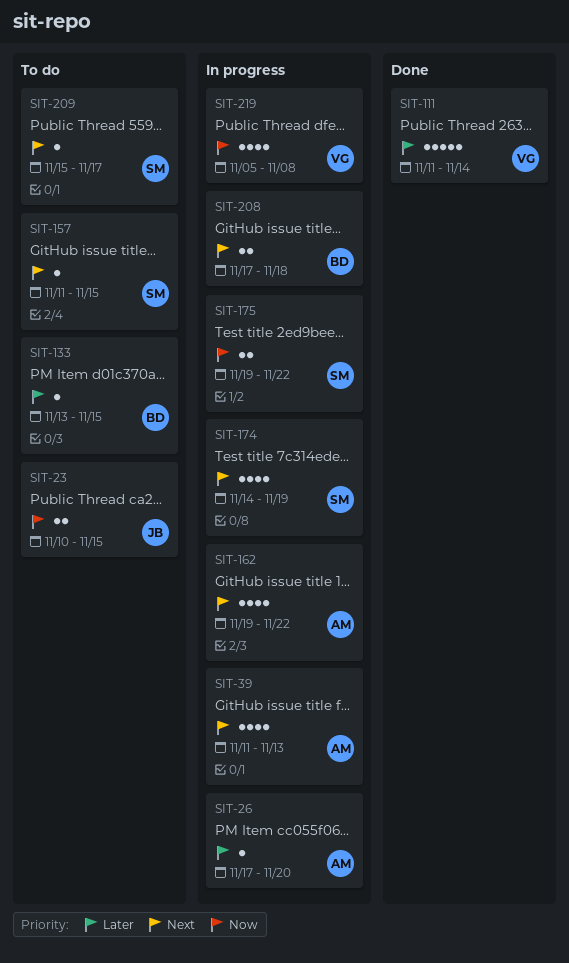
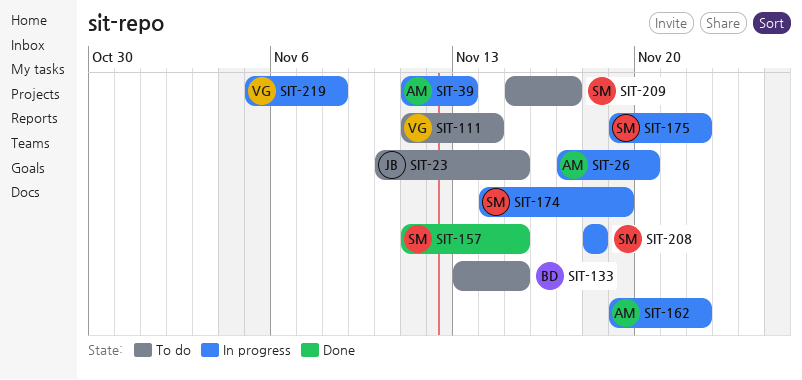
SIT-111, status: Done -> To do
SIT-157, status: To do -> Done
SIT-208, owner: BD -> SM
SIT-208, start: Nov 17 -> Nov 18

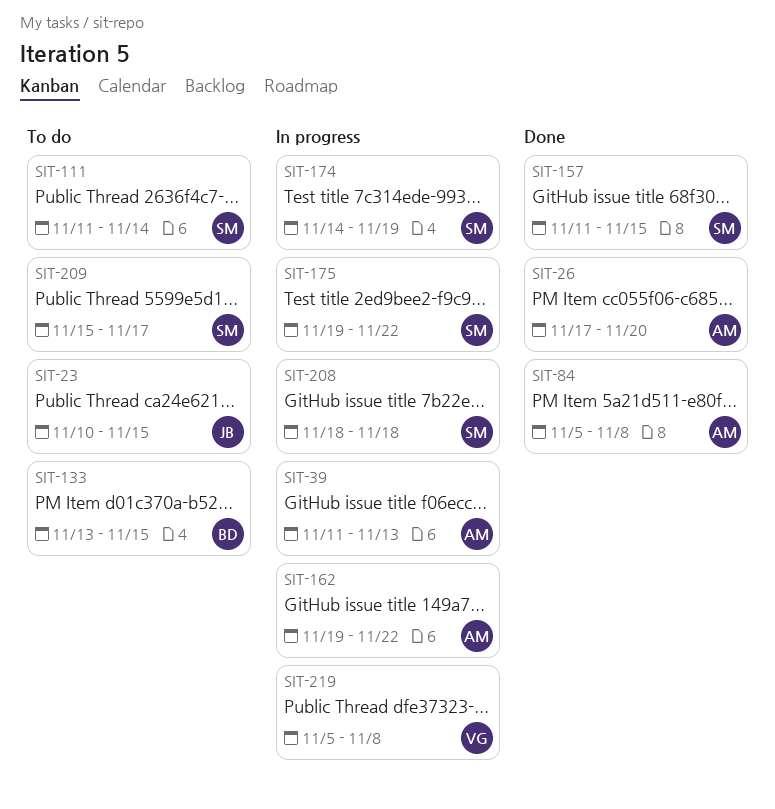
SIT-26, status: In progress -> Done
SIT-84: none -> present
SIT-111, owner: VG -> SM

